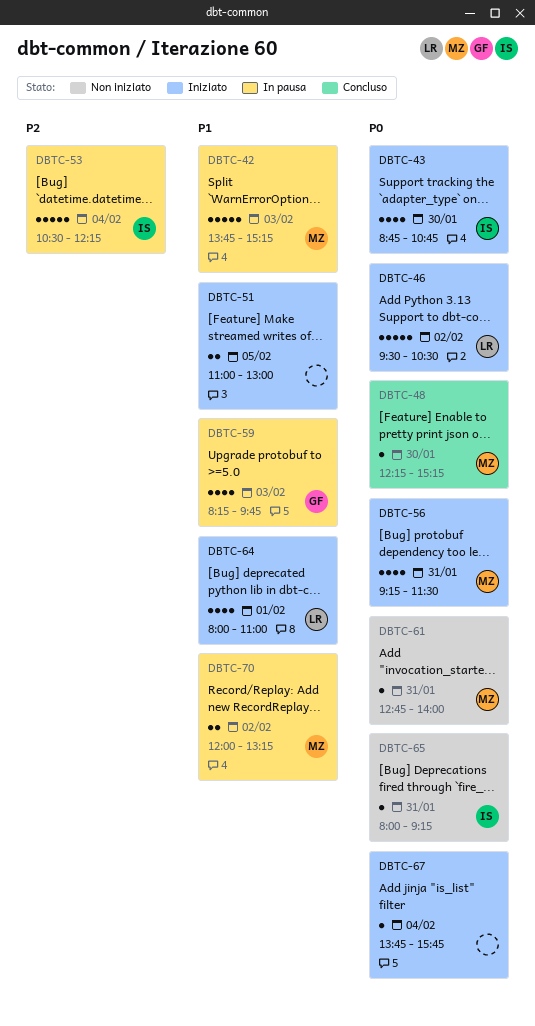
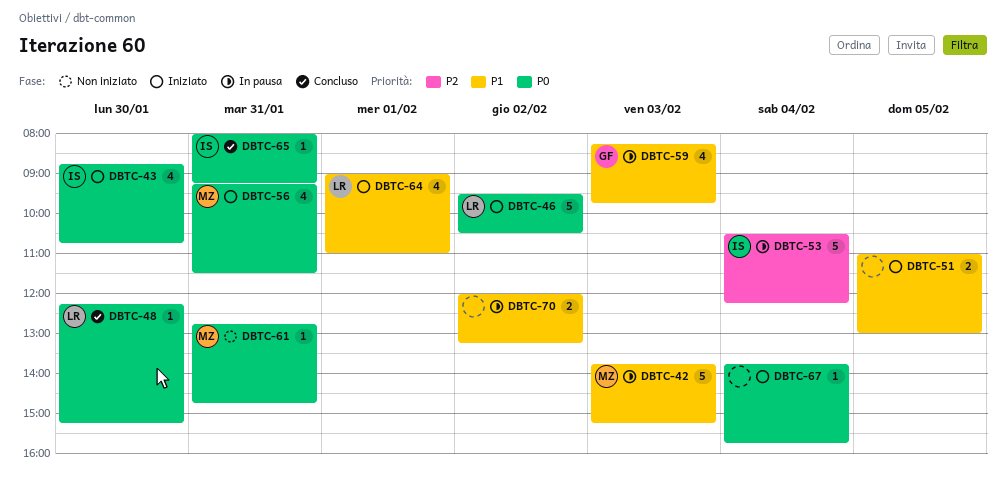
DBTC-48, owner: MZ -> LR
DBTC-61, ends: 14:00 -> 14:45
DBTC-64, begins: 08:00 -> 09:00
DBTC-65, status: Non iniziato -> Concluso
DBTC-70, owner: MZ -> none

